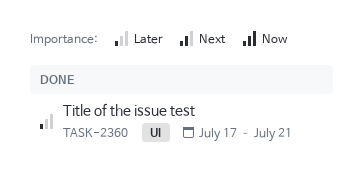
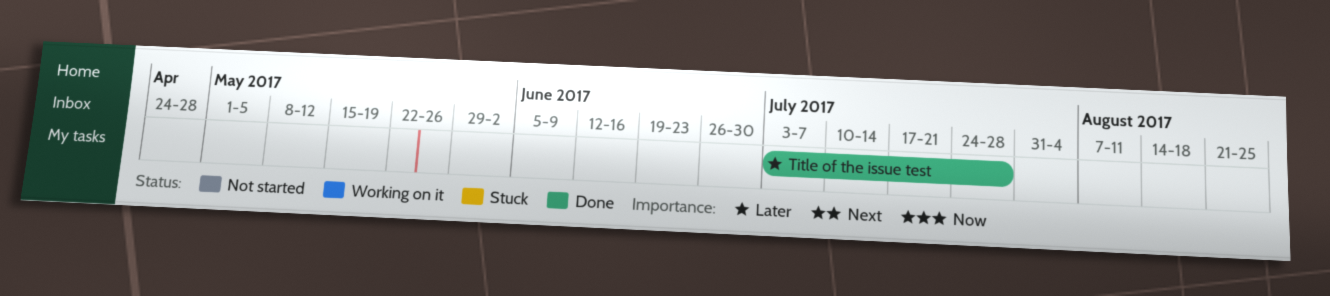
Title of the issue test, start: Jul 17 -> Jul 3
Title of the issue test, due: Jul 21 -> Jul 28

